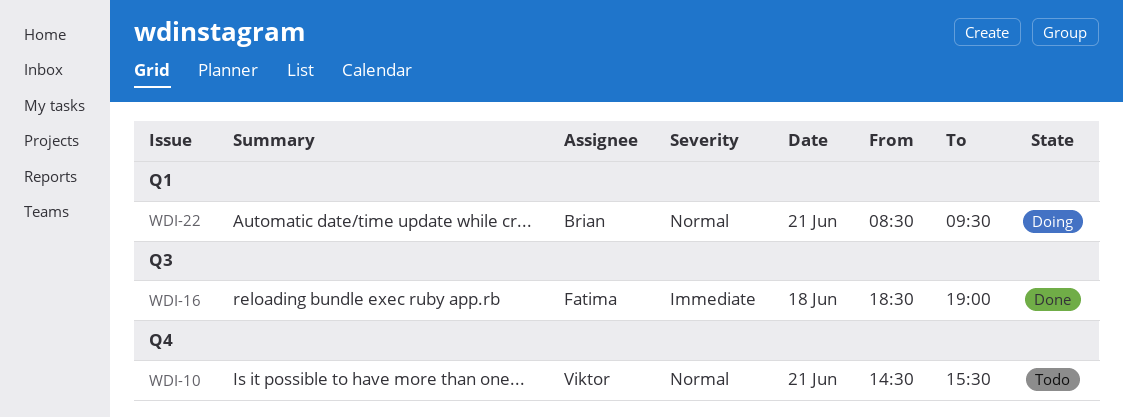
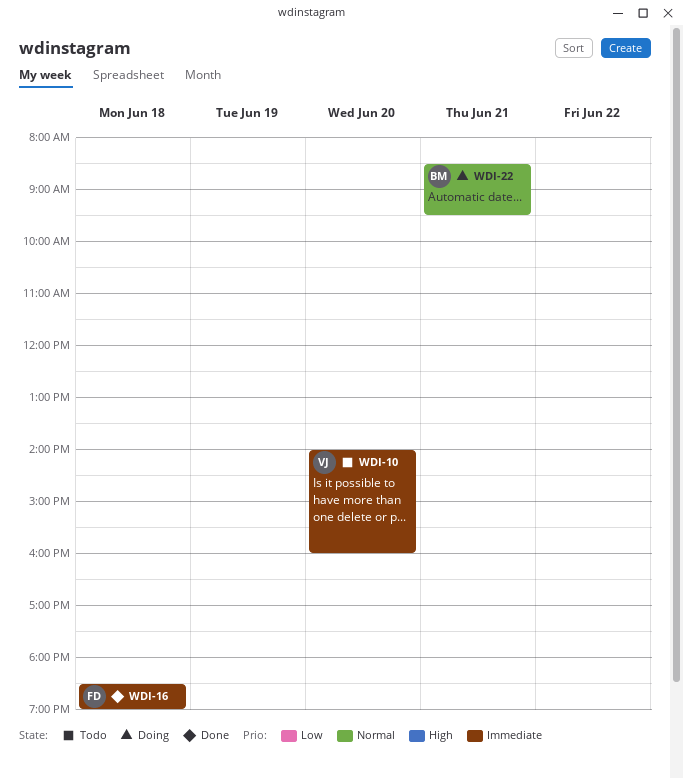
WDI-10, priority: Normal -> Immediate
WDI-10, day: Jun 21 -> Jun 20
WDI-10, begins: 14:30 -> 14:00
WDI-10, ends: 15:30 -> 16:00

